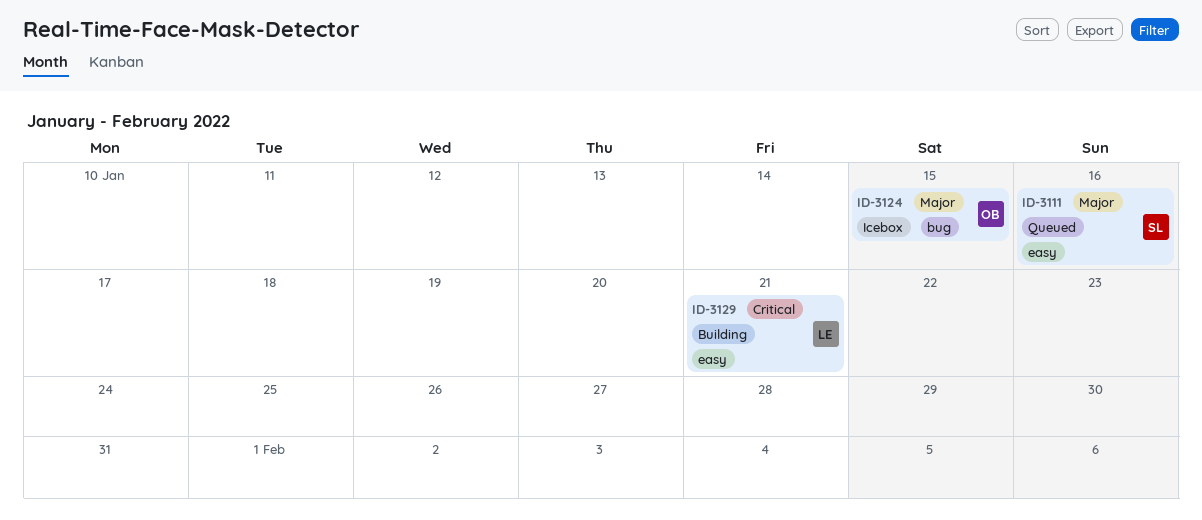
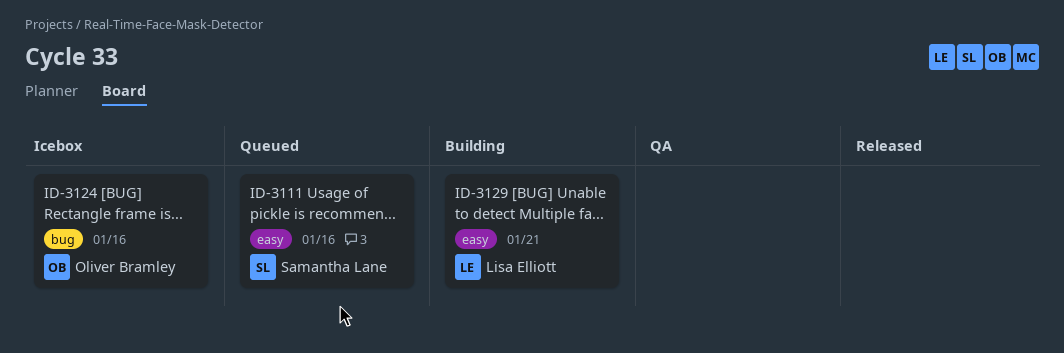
ID-3124, due: Jan 15 -> Jan 16

